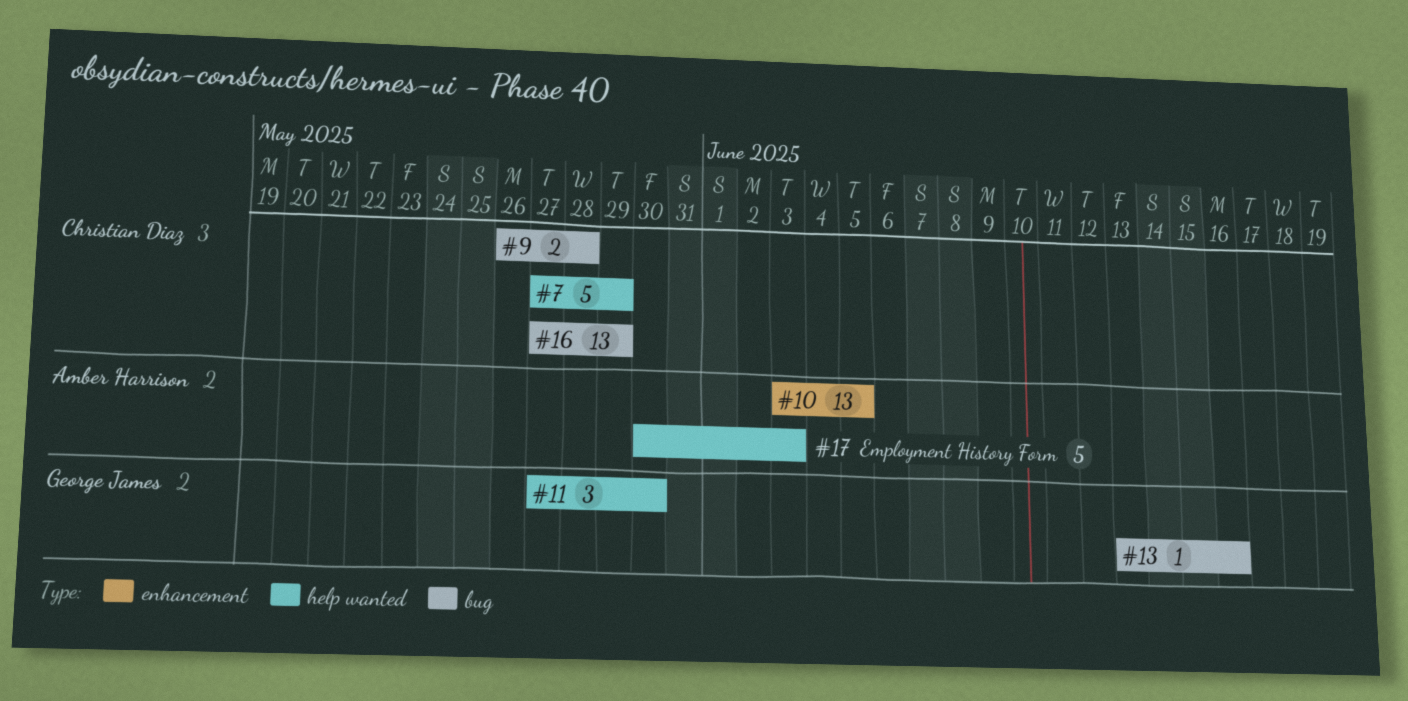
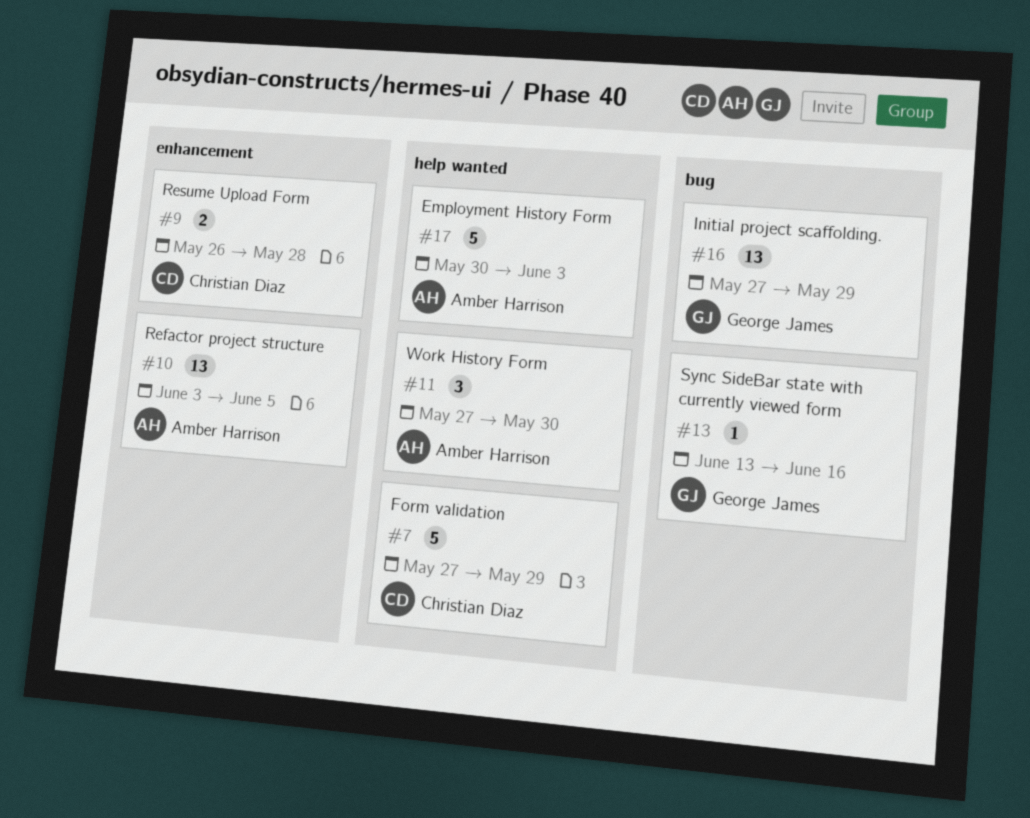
#9, label: bug -> enhancement
#11, owner: George James -> Amber Harrison
#16, owner: Christian Diaz -> George James

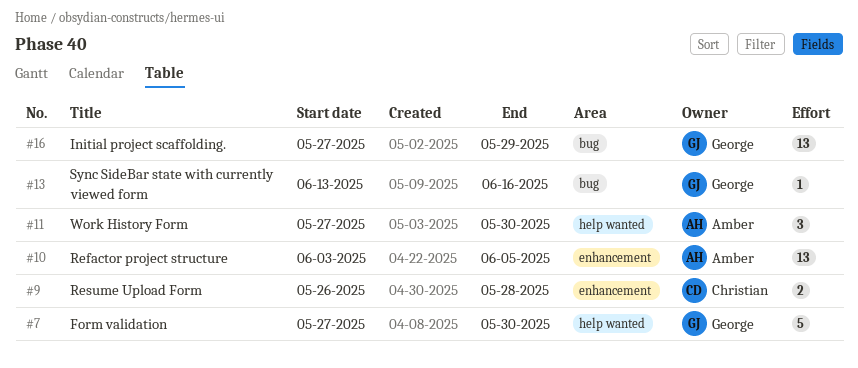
#7, owner: Christian Diaz -> George James
#7, due: May 29 -> May 30
#17: present -> none

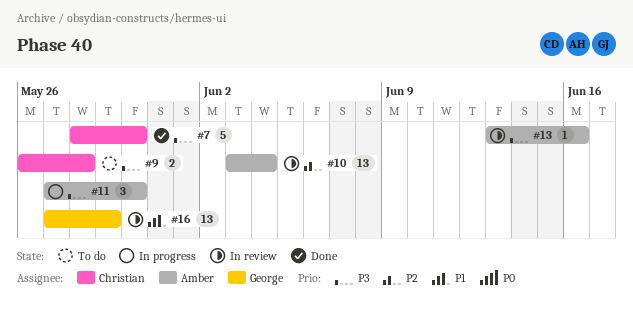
#7, owner: George -> Christian
#7, start: May 27 -> May 28
#10, due: Jun 5 -> Jun 4
#13, owner: George -> Amber

